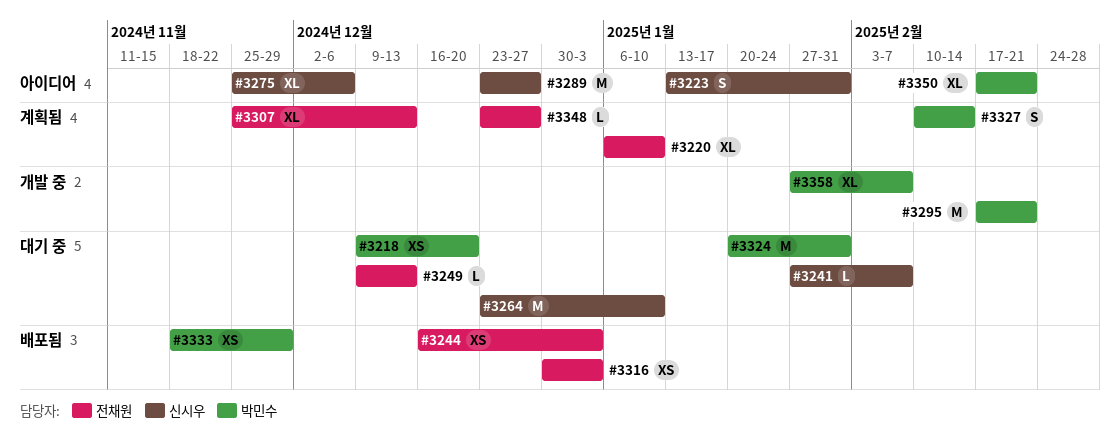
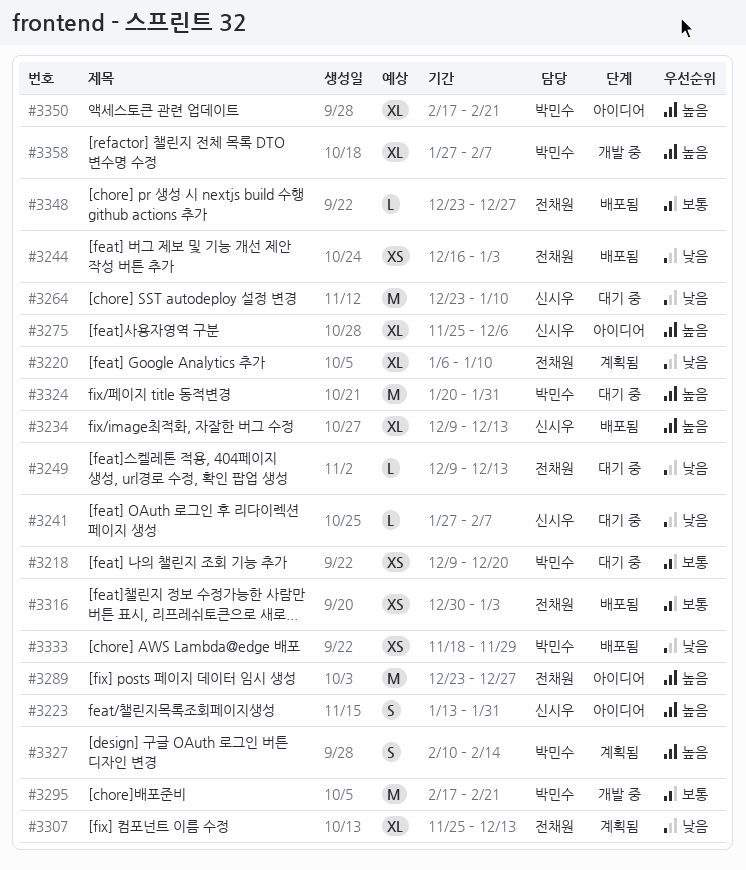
#3234: none -> present
#3289, owner: 신시우 -> 전채원
#3348, status: 계획됨 -> 배포됨

